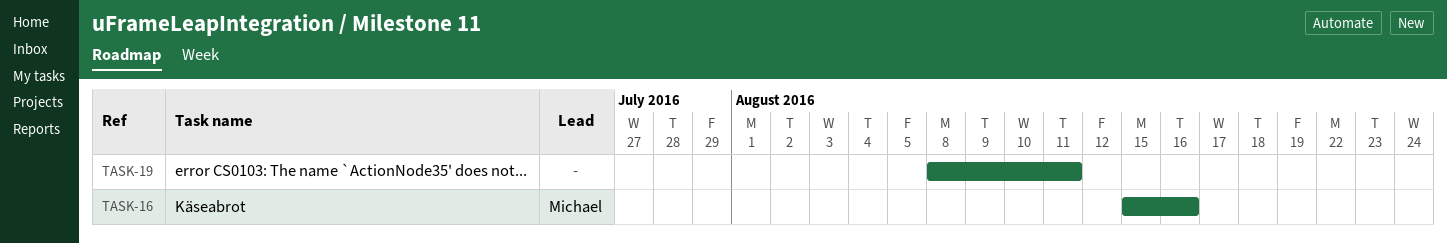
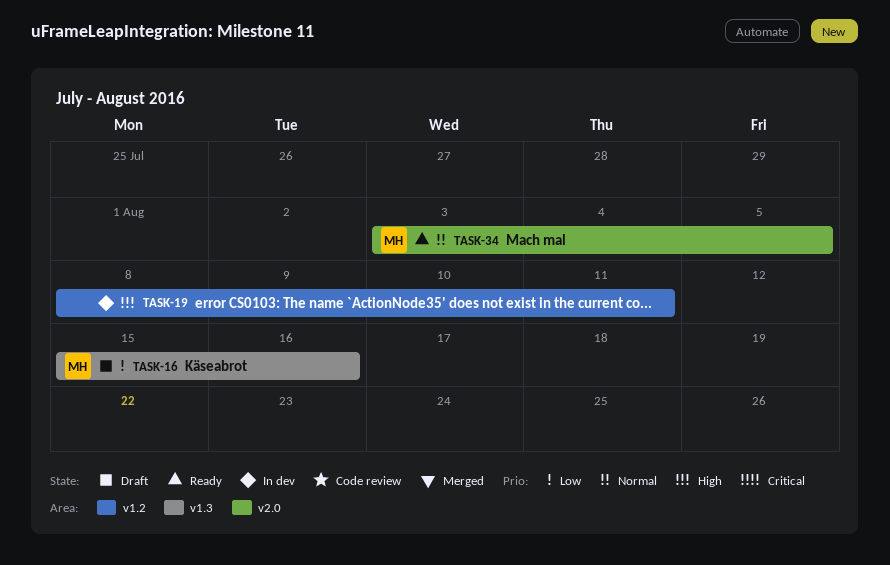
TASK-34: none -> present

